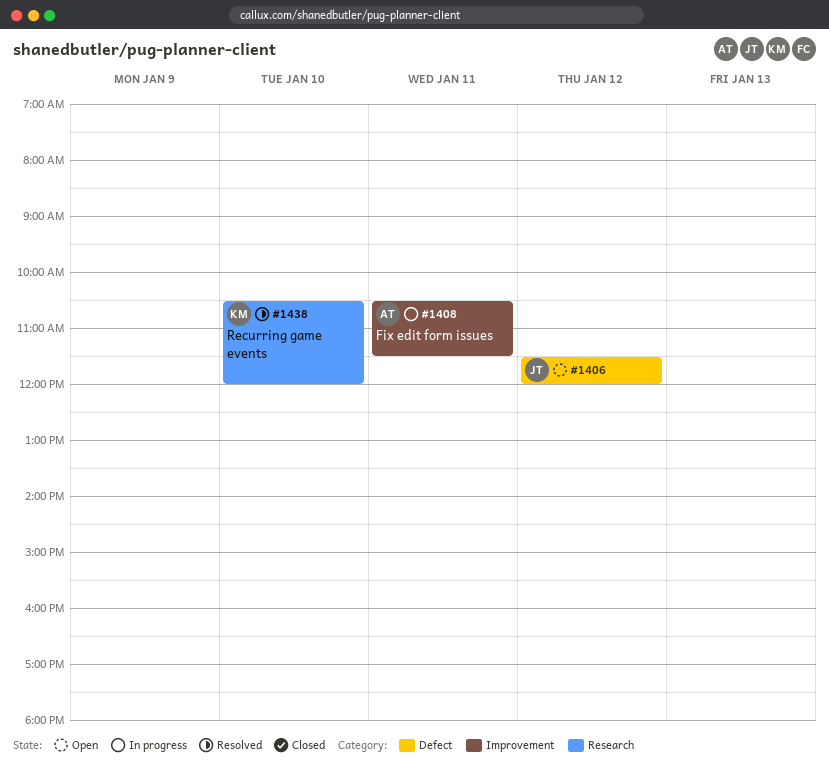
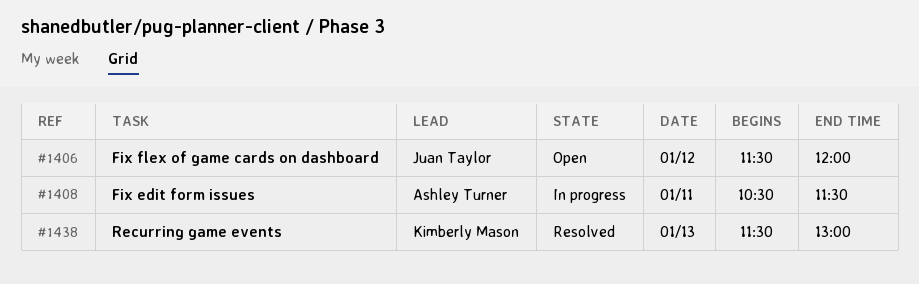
#1438, day: Jan 10 -> Jan 13
#1438, begins: 10:30 -> 11:30
#1438, ends: 12:00 -> 13:00

